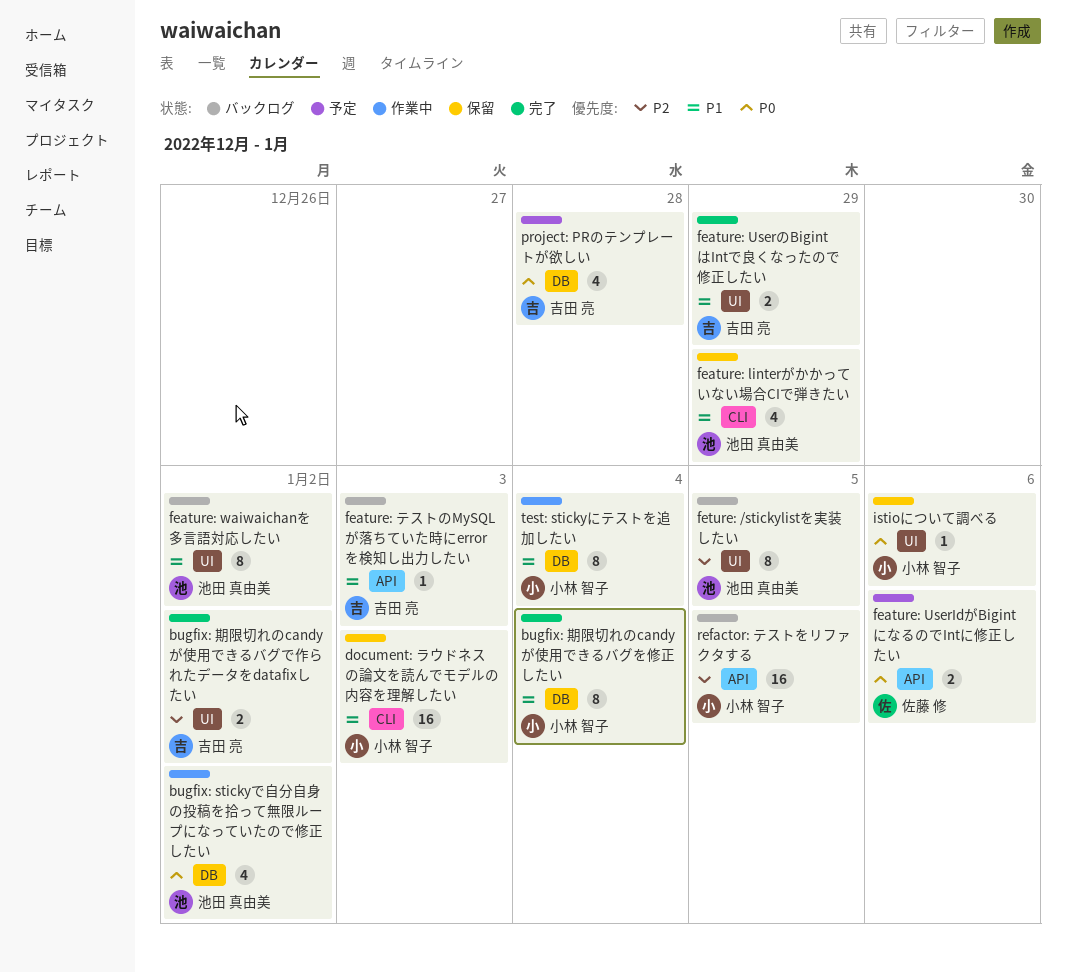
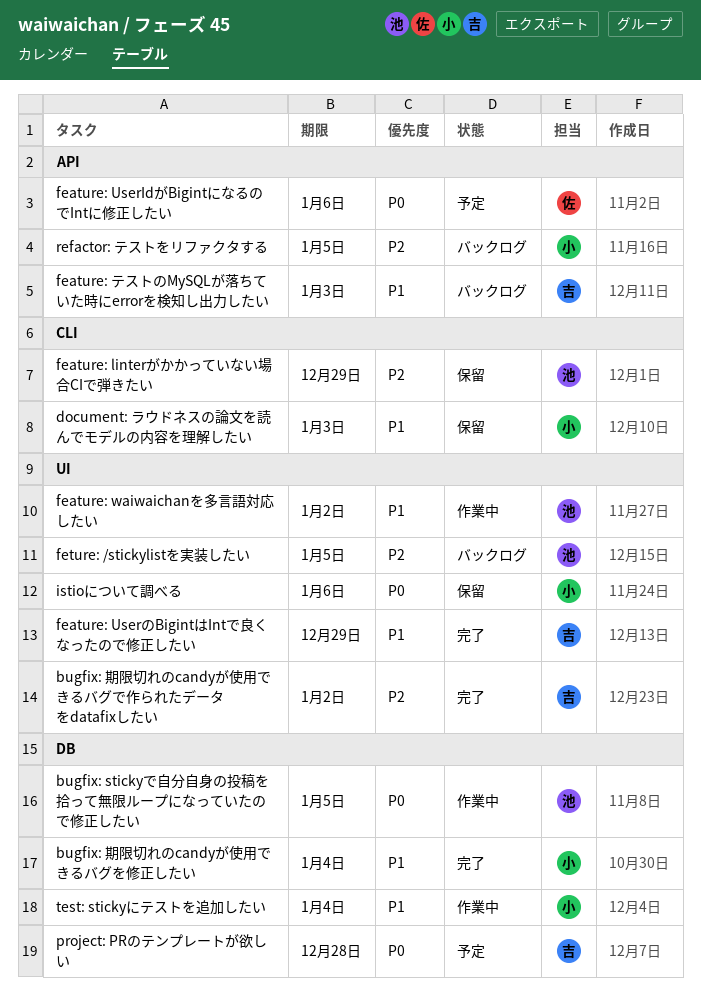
bugfix: stickyで自分自身の投稿を拾って無限ループになっていたので修正したい, due: Jan 2 -> Jan 5
feature: linterがかかっていない場合CIで弾きたい, priority: P1 -> P2
feature: waiwaichanを多言語対応したい, status: バックログ -> 作業中

